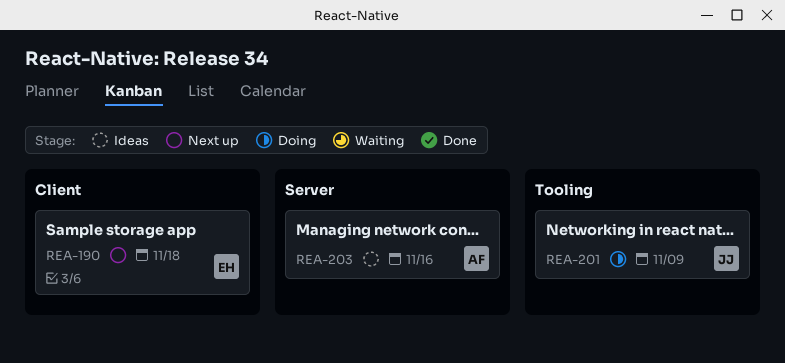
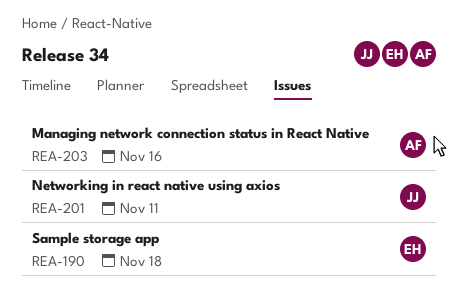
REA-201, due: Nov 9 -> Nov 11

